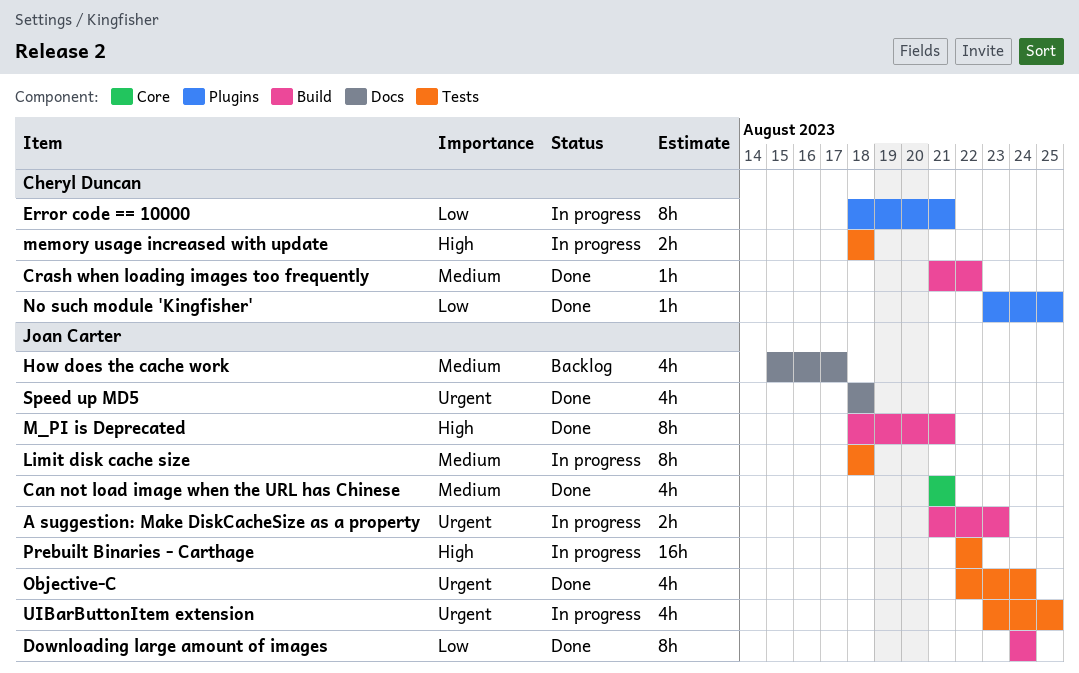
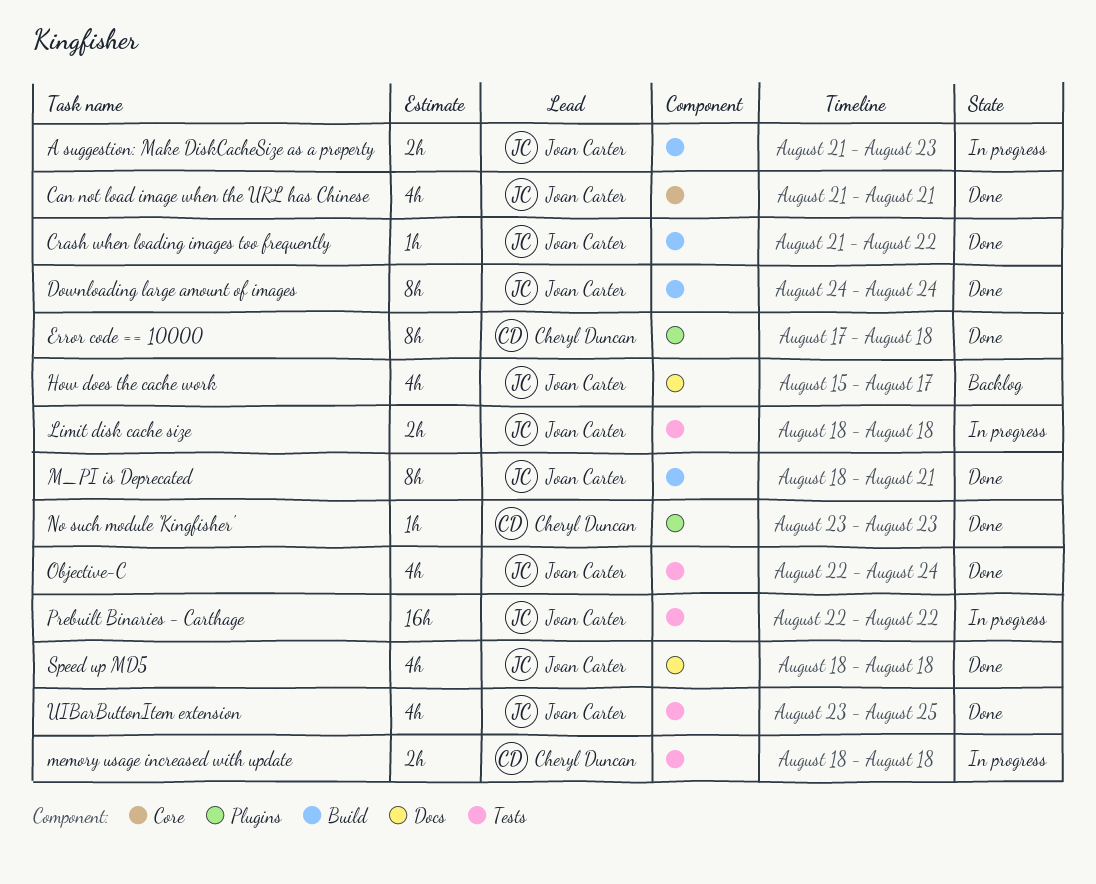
Crash when loading images too frequently, owner: Cheryl Duncan -> Joan Carter
Error code == 10000, status: In progress -> Done
Error code == 10000, start: Aug 18 -> Aug 17
Error code == 10000, due: Aug 21 -> Aug 18
Limit disk cache size, estimate: 8h -> 2h
No such module 'Kingfisher', due: Aug 25 -> Aug 23
UIBarButtonItem extension, status: In progress -> Done

